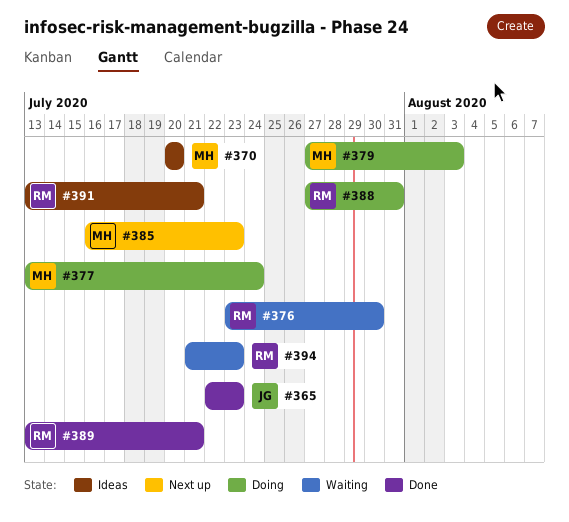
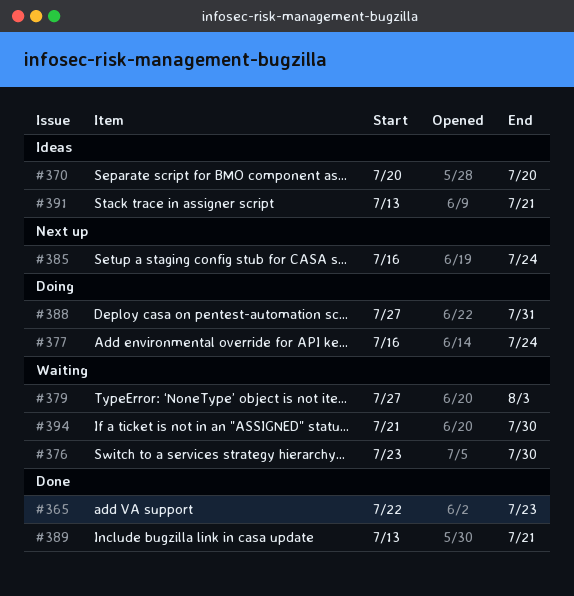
#377, start: Jul 13 -> Jul 16
#379, status: Doing -> Waiting
#385, due: Jul 23 -> Jul 24
#394, due: Jul 23 -> Jul 30

